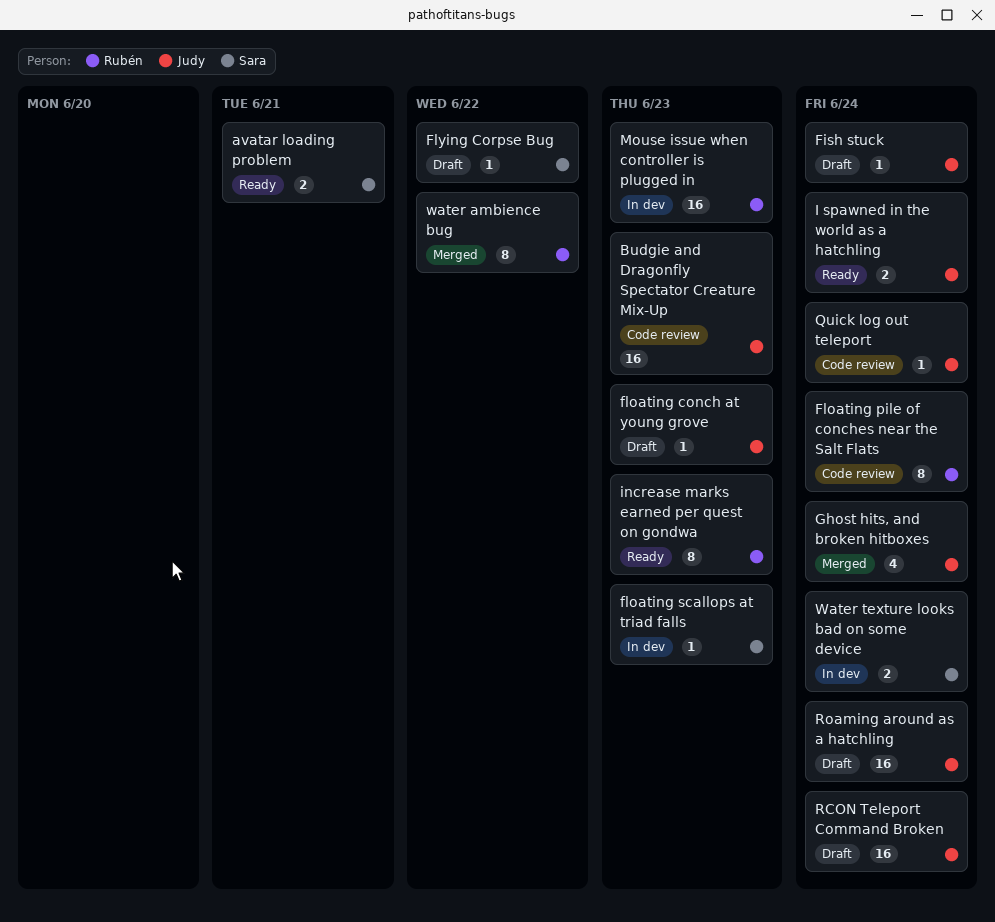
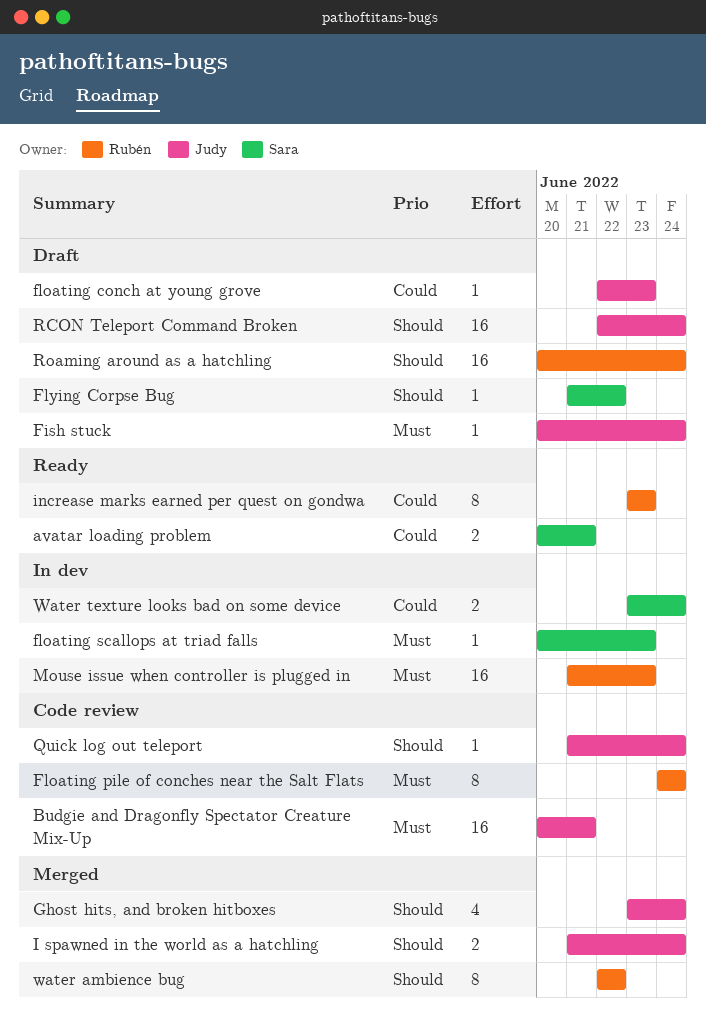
Budgie and Dragonfly Spectator Creature Mix-Up, due: Jun 23 -> Jun 21
I spawned in the world as a hatchling, status: Ready -> Merged
Roaming around as a hatchling, owner: Judy -> Rubén

